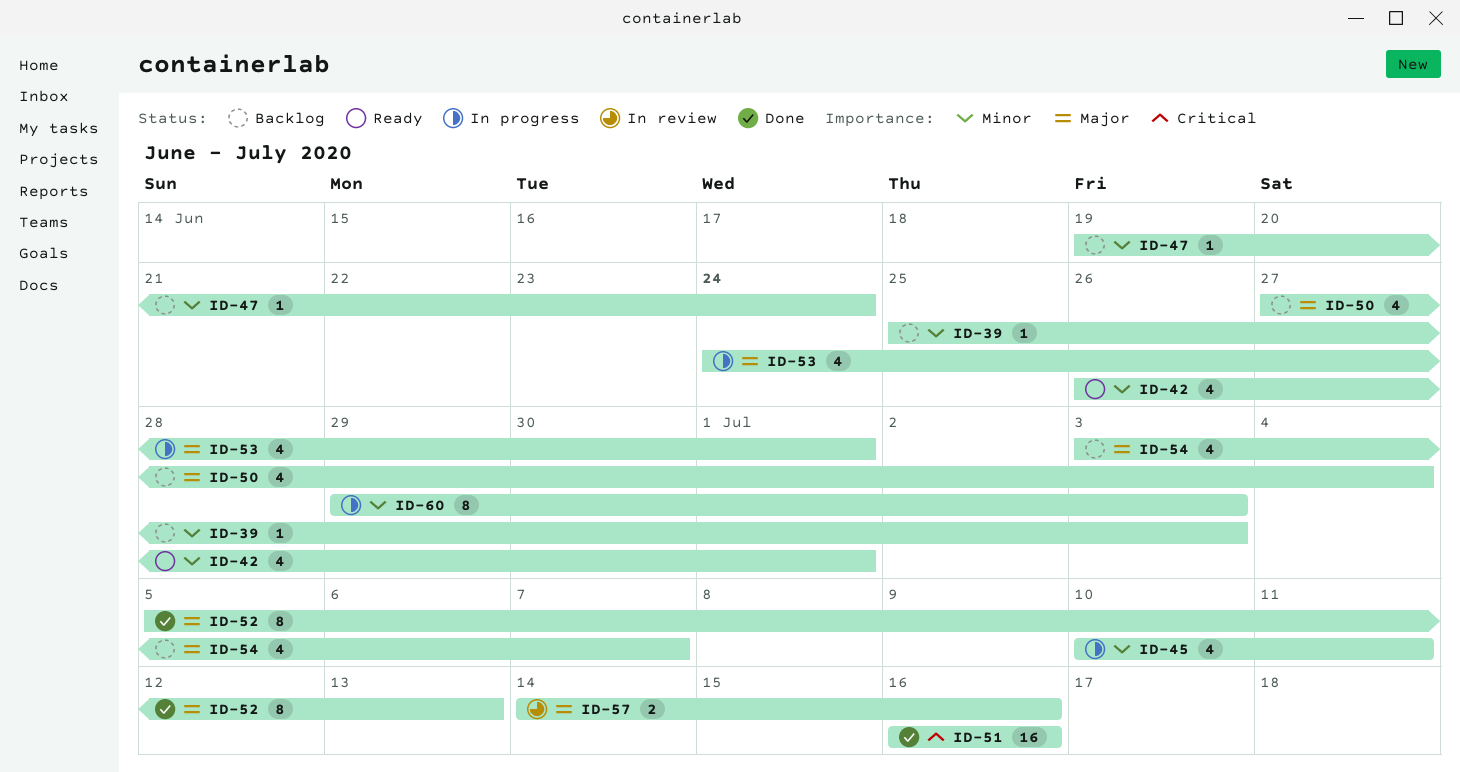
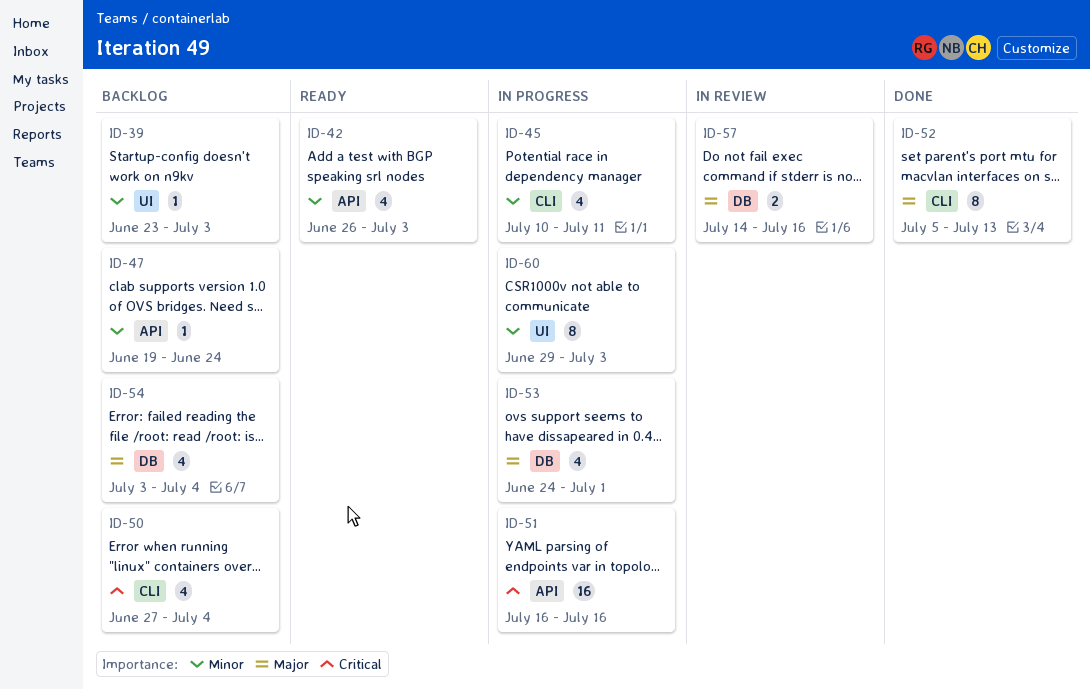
ID-39, start: Jun 25 -> Jun 23
ID-42, due: Jul 1 -> Jul 3
ID-50, priority: Major -> Critical
ID-51, status: Done -> In progress
ID-54, due: Jul 7 -> Jul 4

